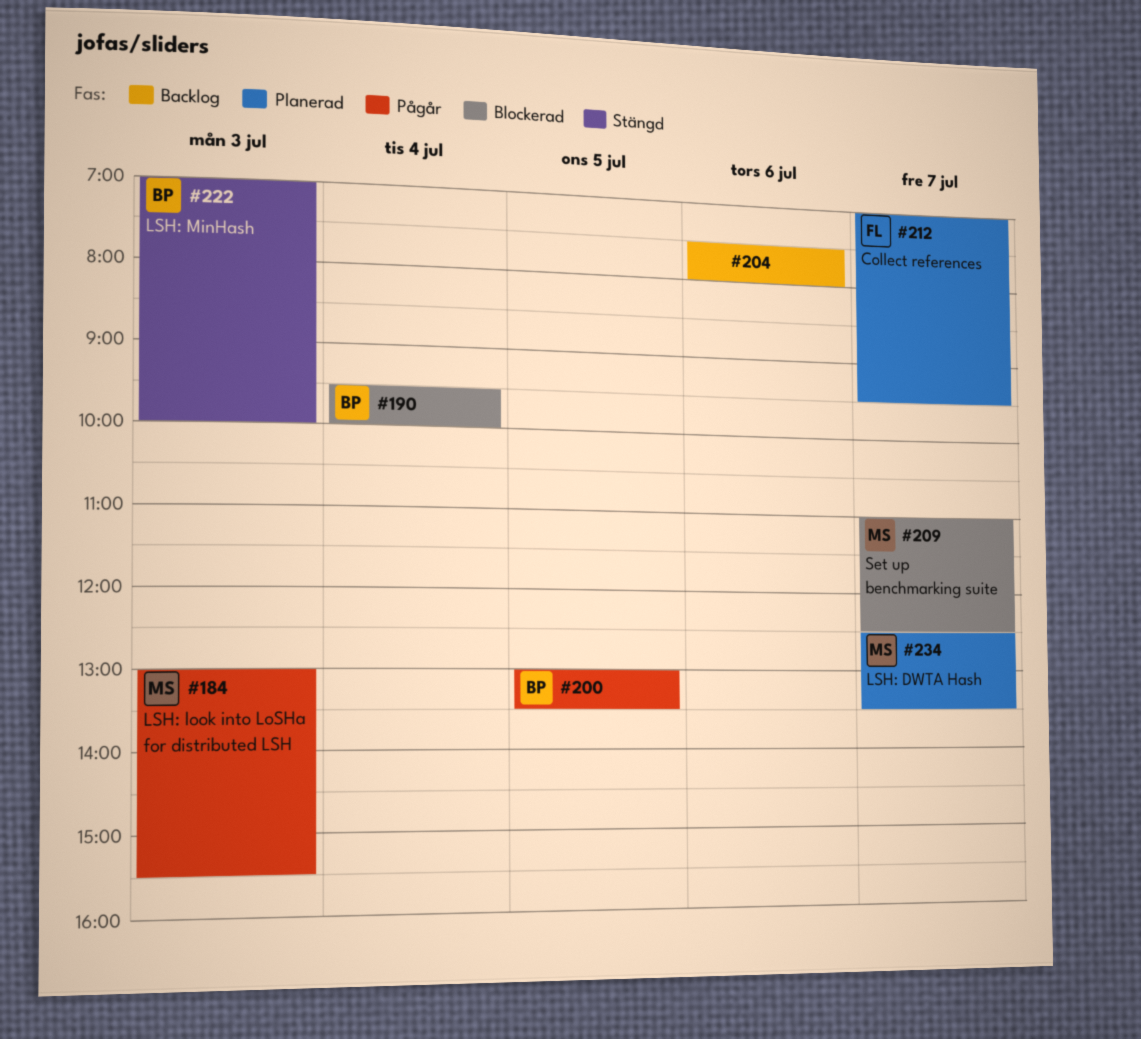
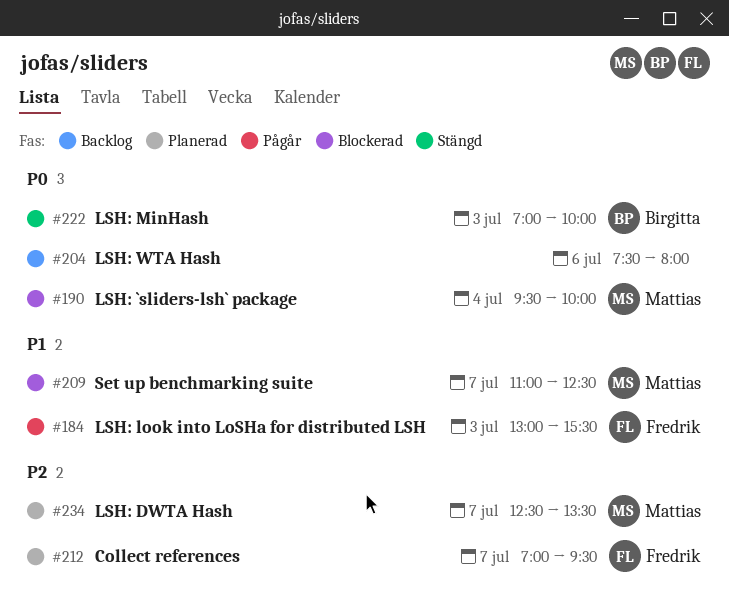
#184, owner: Mattias -> Fredrik
#190, owner: Birgitta -> Mattias
#200: present -> none

